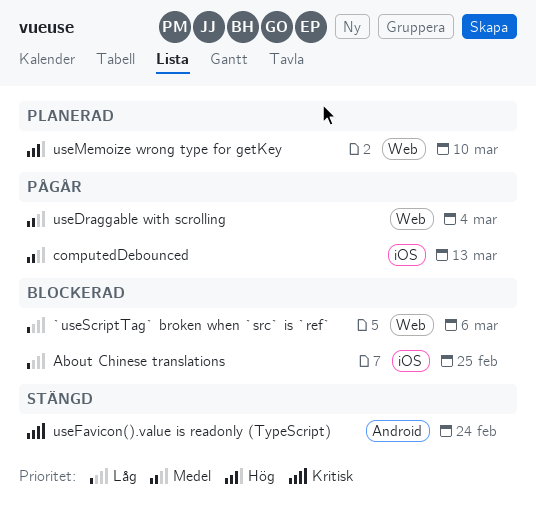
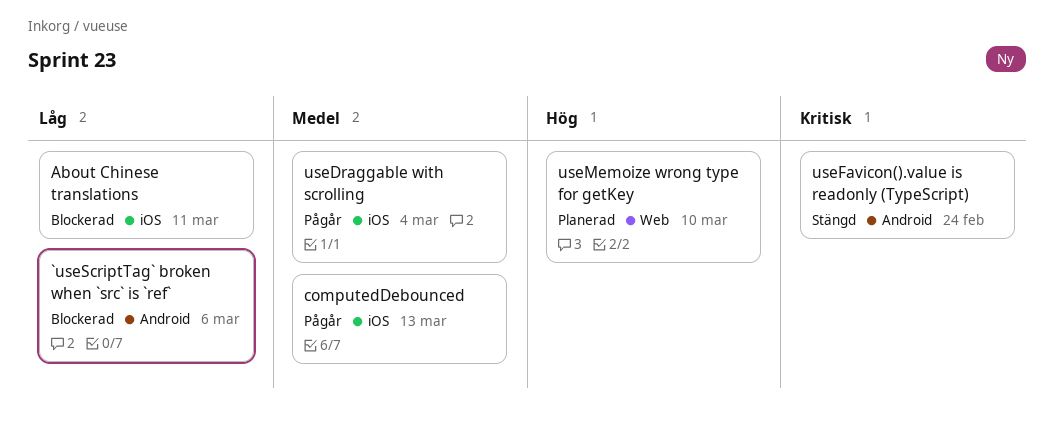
`useScriptTag` broken when `src` is `ref`, label: Web -> Android
About Chinese translations, due: Feb 25 -> Mar 11
useDraggable with scrolling, label: Web -> iOS

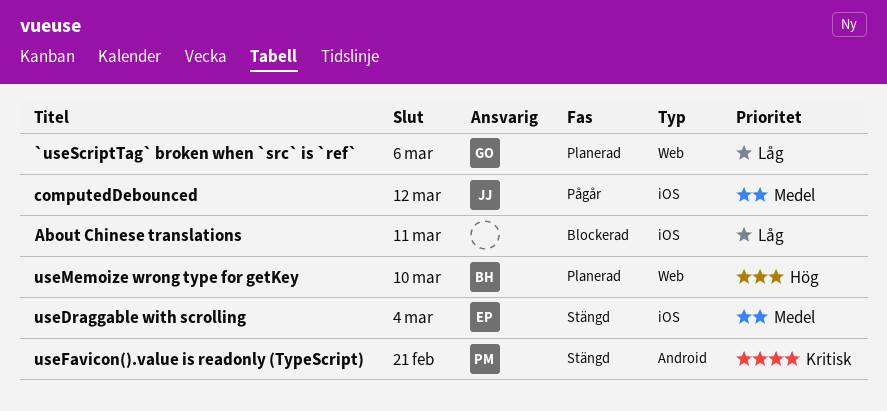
`useScriptTag` broken when `src` is `ref`, status: Blockerad -> Planerad
`useScriptTag` broken when `src` is `ref`, label: Android -> Web
computedDebounced, due: Mar 13 -> Mar 12
useDraggable with scrolling, status: Pågår -> Stängd
useFavicon().value is readonly (TypeScript), due: Feb 24 -> Feb 21

